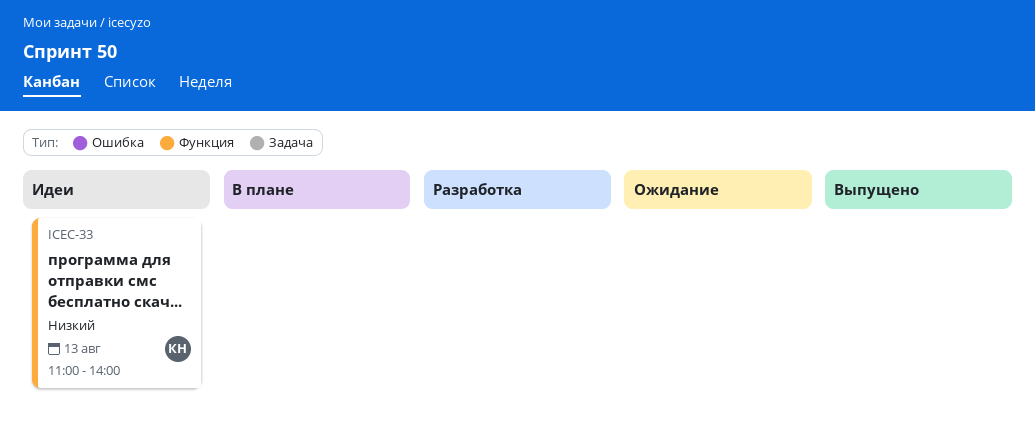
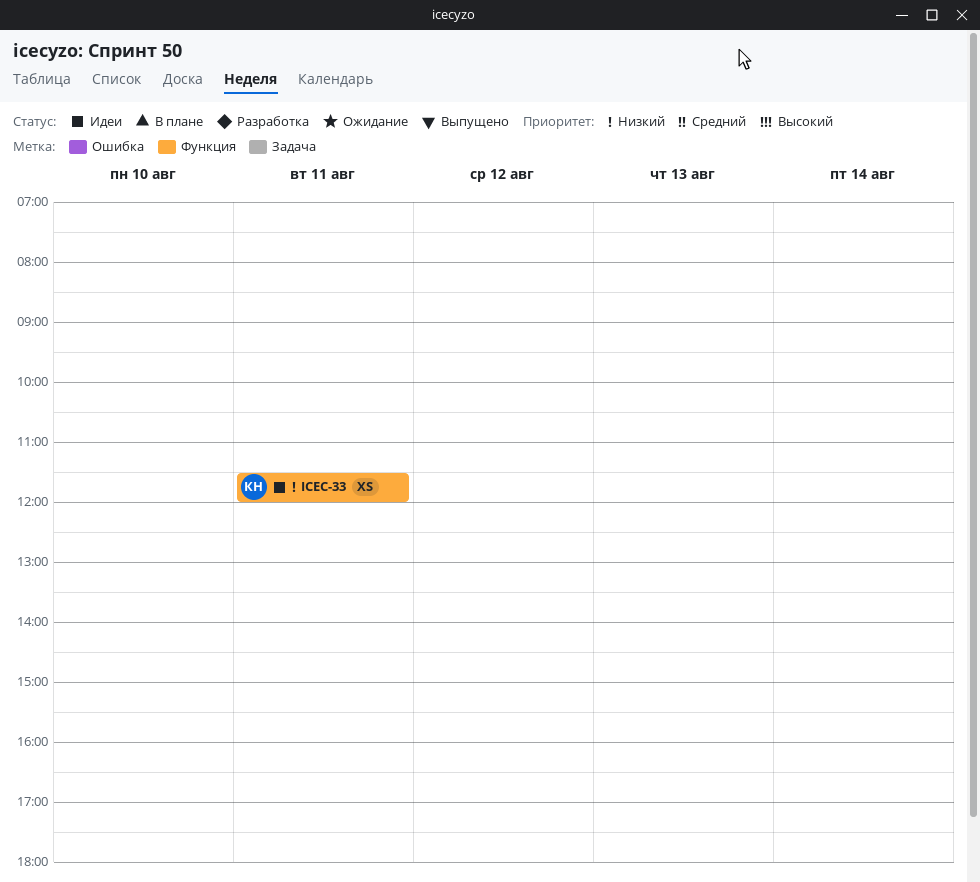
ICEC-33, day: Aug 13 -> Aug 11
ICEC-33, begins: 11:00 -> 11:30
ICEC-33, ends: 14:00 -> 12:00

